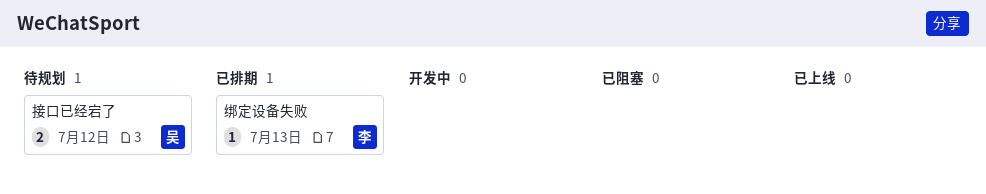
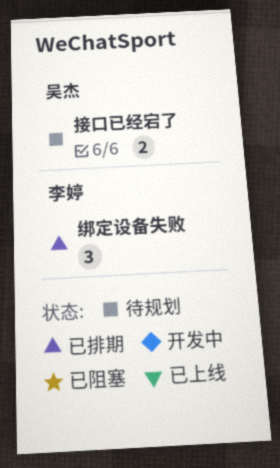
绑定设备失败, estimate: 1 -> 3

